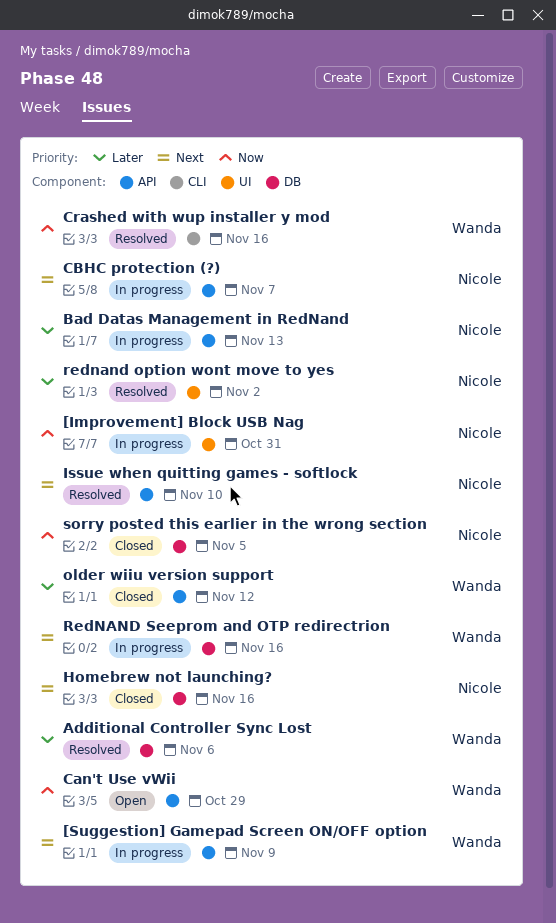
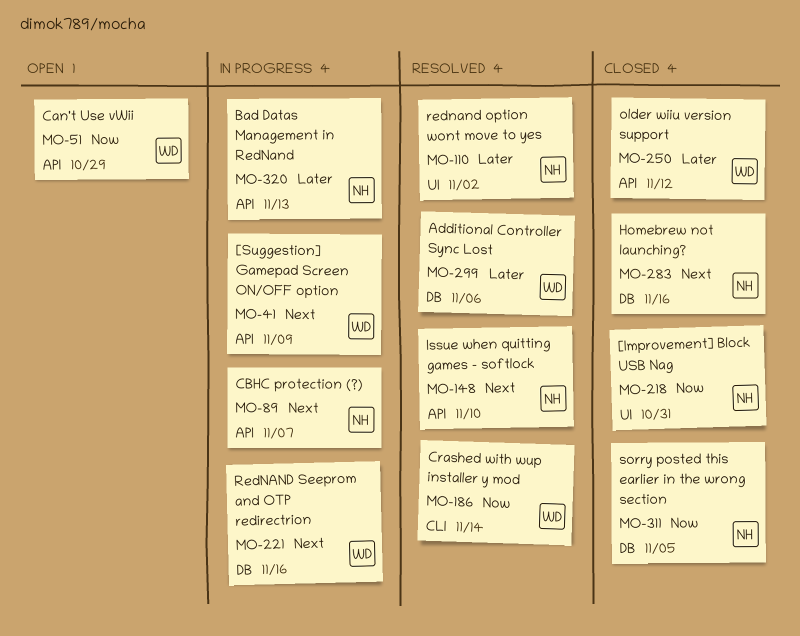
[Improvement] Block USB Nag, status: In progress -> Closed
Crashed with wup installer y mod, due: Nov 16 -> Nov 14

